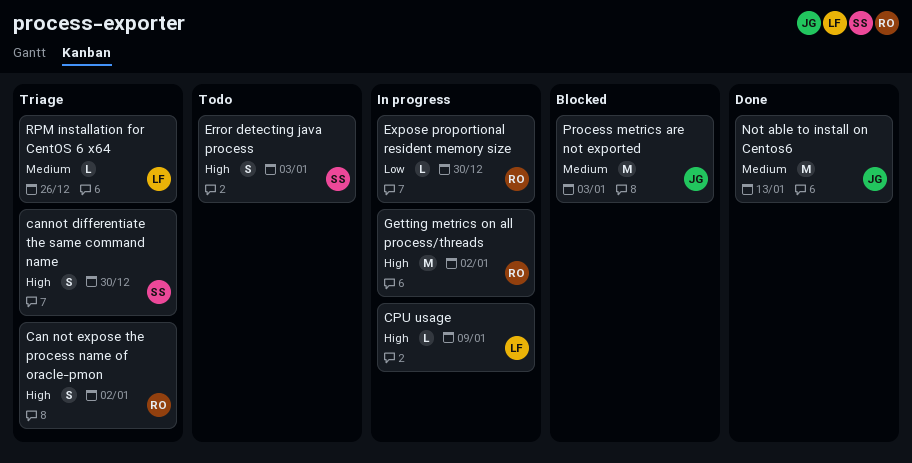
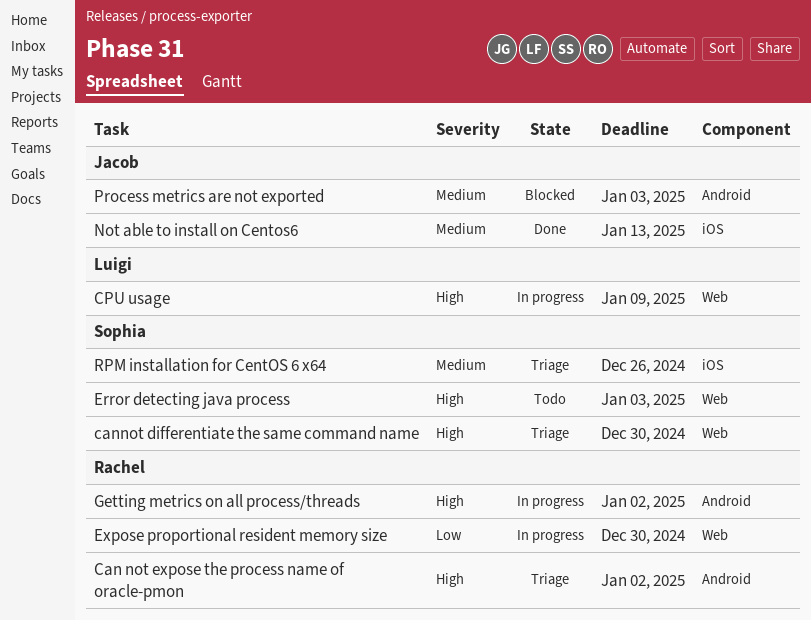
RPM installation for CentOS 6 x64, owner: Luigi -> Sophia

